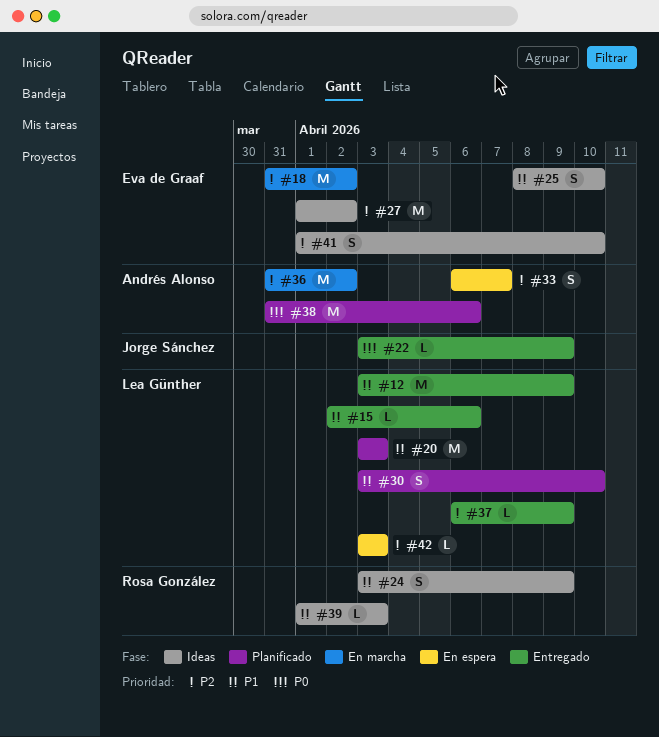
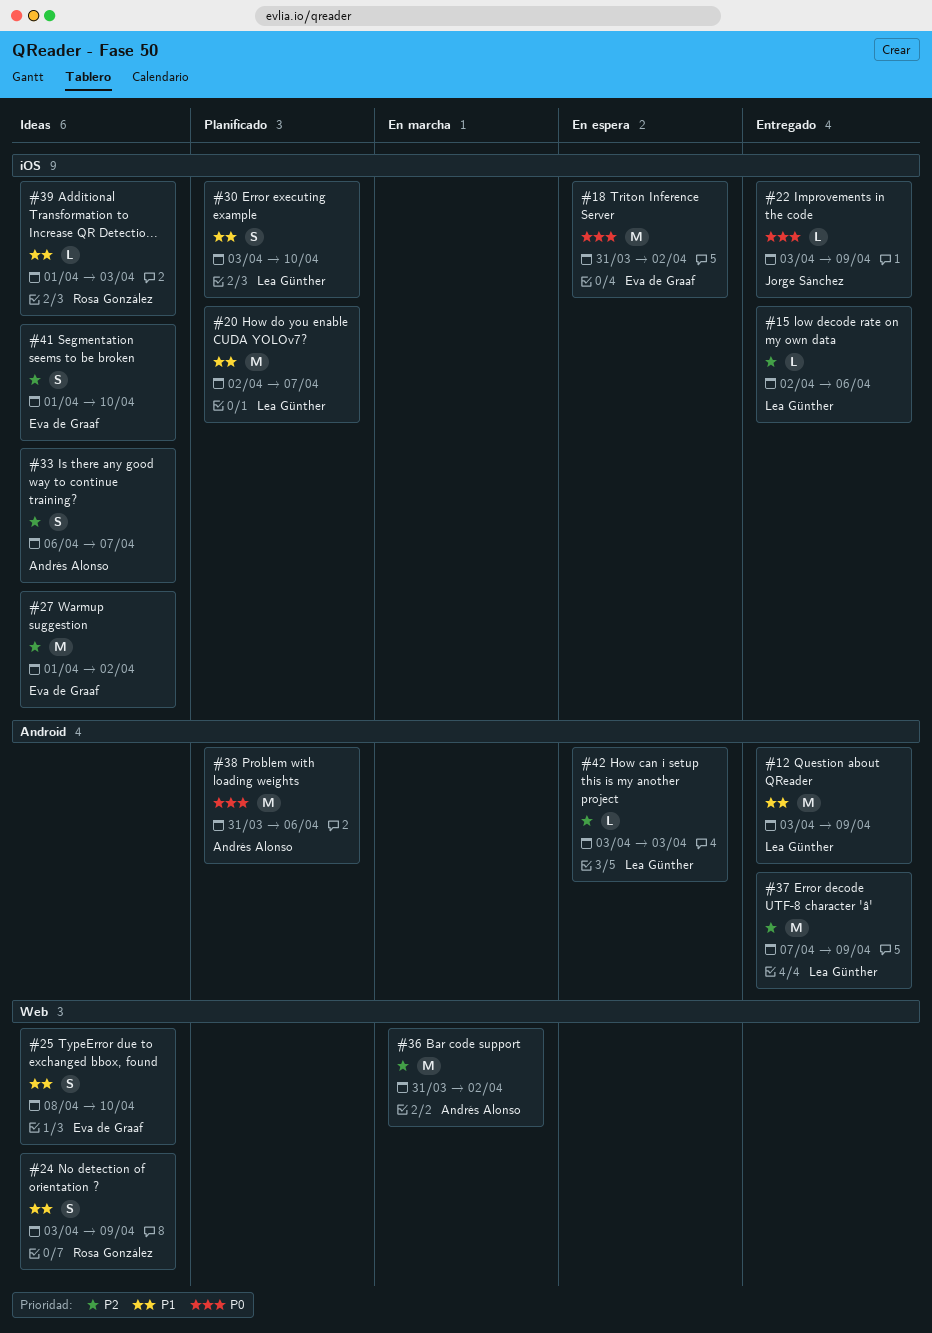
#15, priority: P1 -> P2
#18, status: En marcha -> En espera
#18, priority: P2 -> P0
#20, start: Apr 3 -> Apr 2
#20, due: Apr 3 -> Apr 7
#33, status: En espera -> Ideas
#37, estimate: L -> M
#37, start: Apr 6 -> Apr 7

